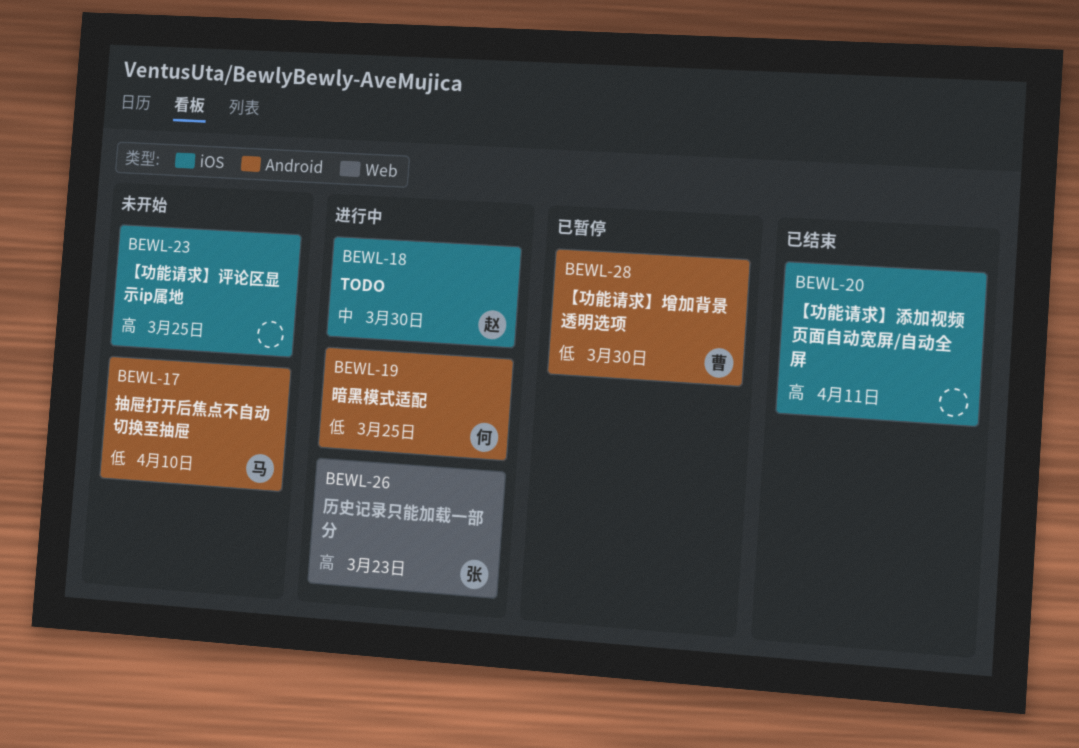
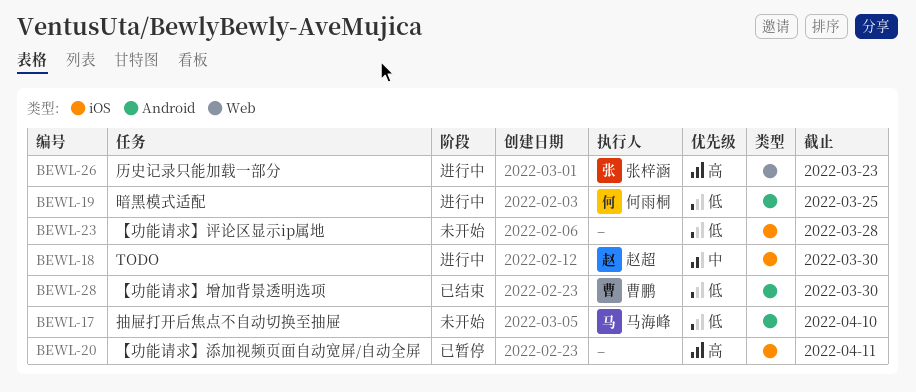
BEWL-20, status: 已结束 -> 已暂停
BEWL-23, priority: 高 -> 低
BEWL-23, due: Mar 25 -> Mar 28
BEWL-28, status: 已暂停 -> 已结束

